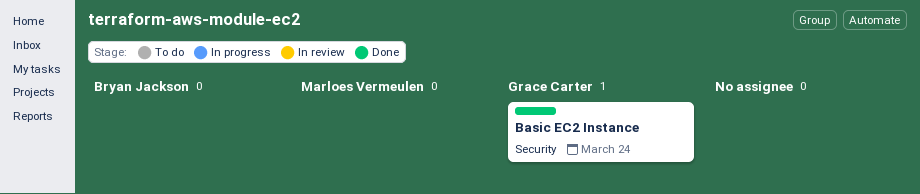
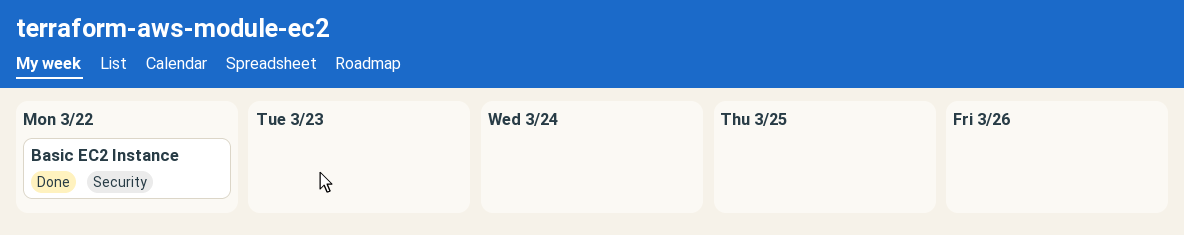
Basic EC2 Instance, due: Mar 24 -> Mar 22

